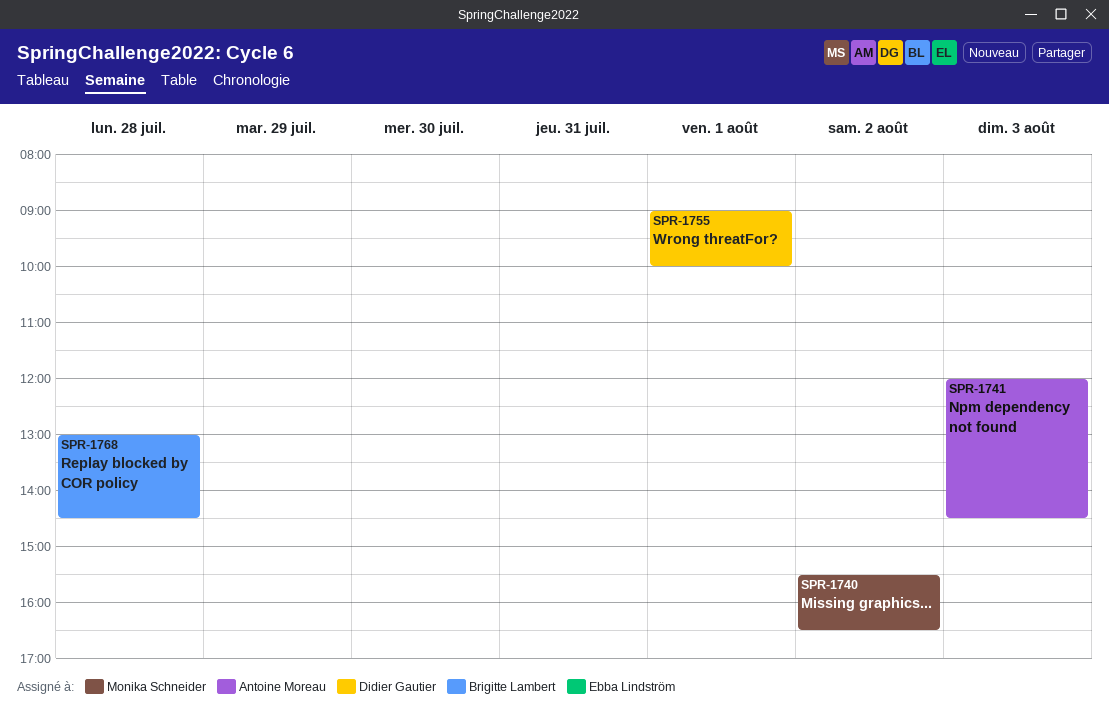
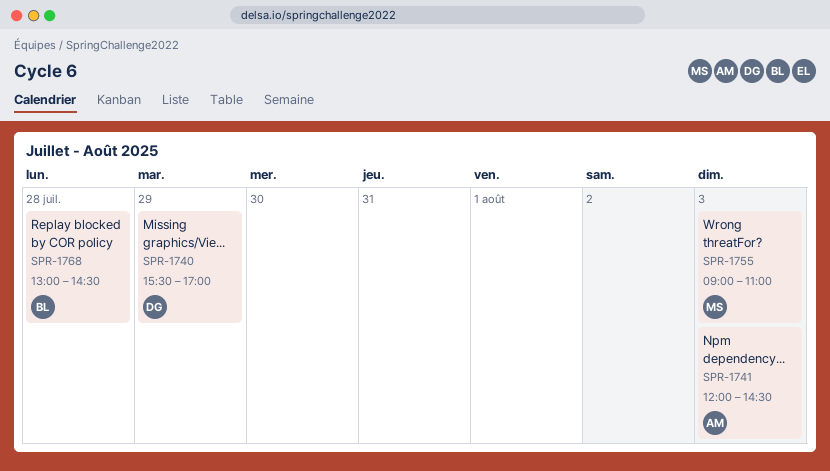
SPR-1740, owner: Monika Schneider -> Didier Gautier
SPR-1740, day: Aug 2 -> Jul 29
SPR-1740, ends: 16:30 -> 17:00
SPR-1755, owner: Didier Gautier -> Monika Schneider
SPR-1755, day: Aug 1 -> Aug 3
SPR-1755, ends: 10:00 -> 11:00

